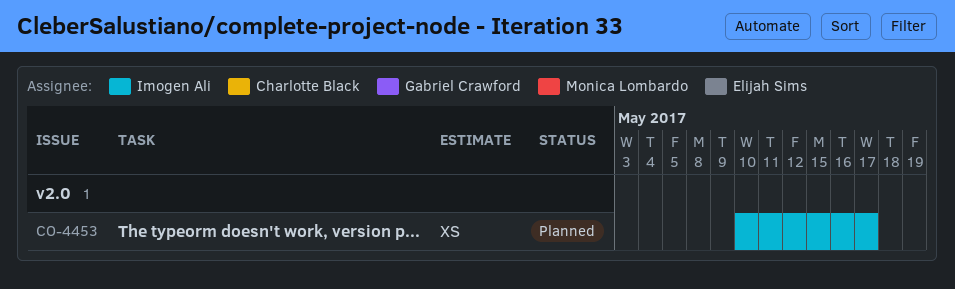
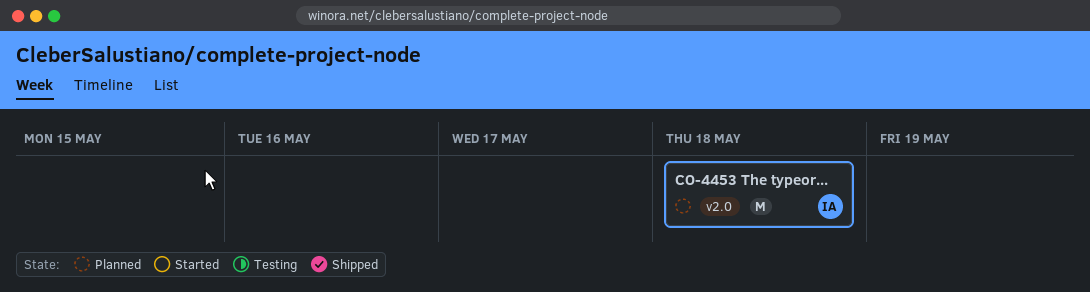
CO-4453, estimate: XS -> M
CO-4453, due: May 17 -> May 18

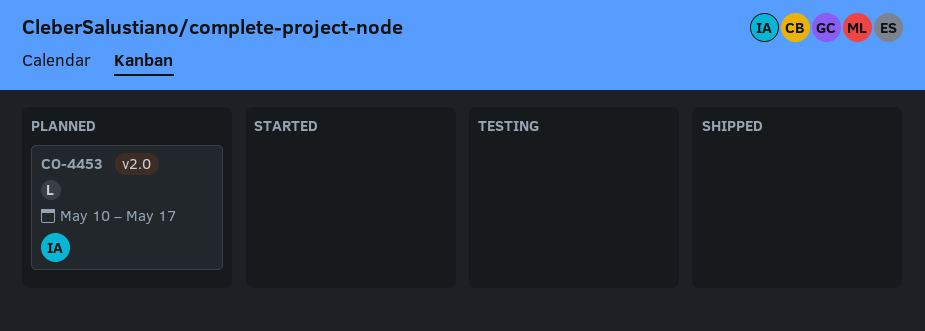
CO-4453, estimate: M -> L
CO-4453, due: May 18 -> May 17

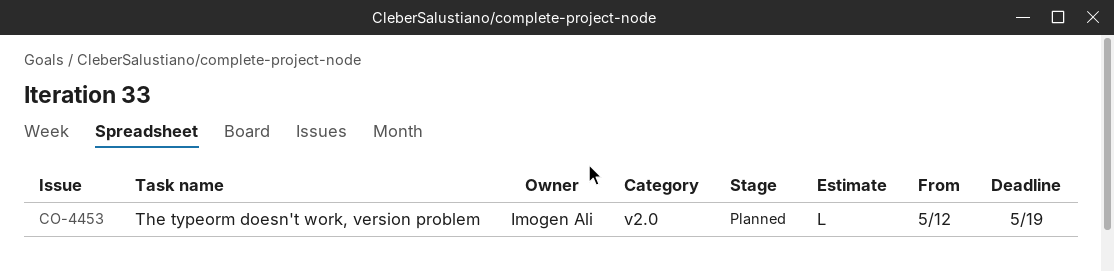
CO-4453, start: May 10 -> May 12
CO-4453, due: May 17 -> May 19

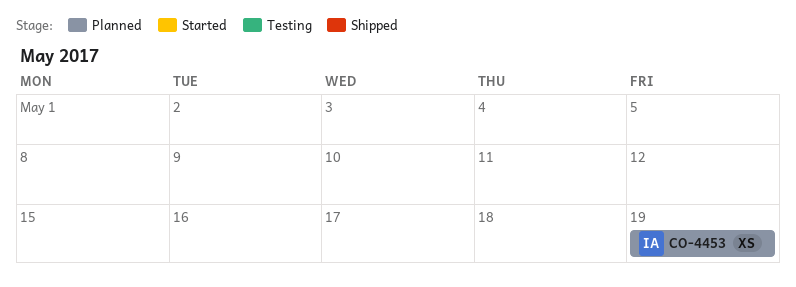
CO-4453, estimate: L -> XS
CO-4453, start: May 12 -> May 19

